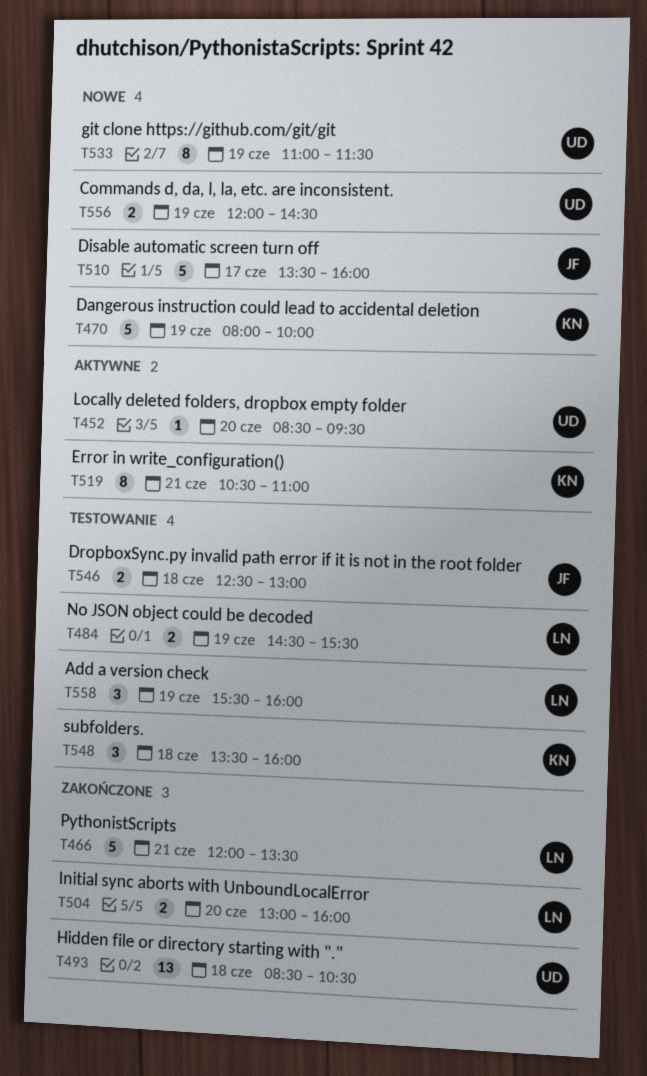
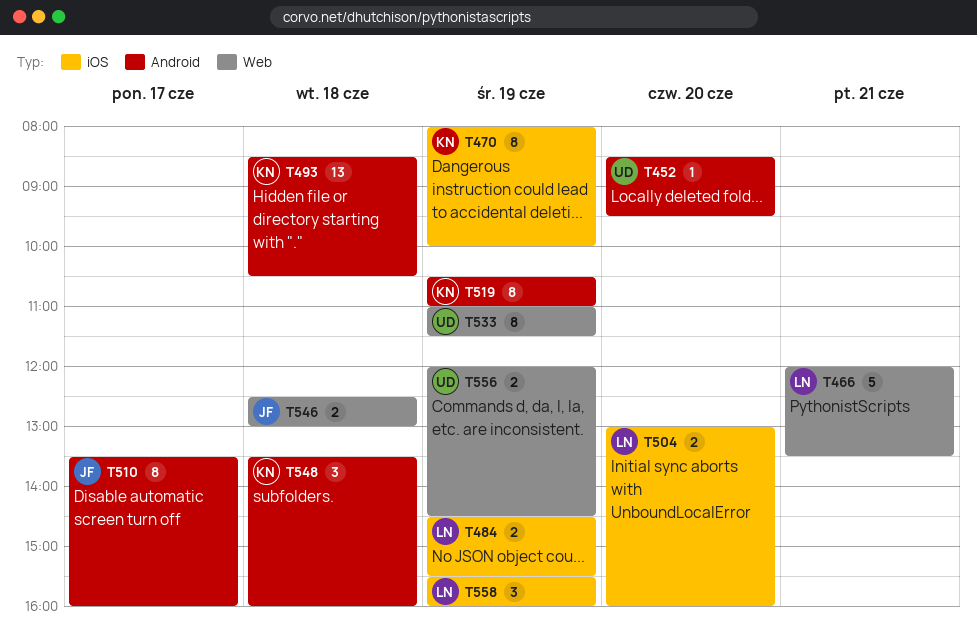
T470, estimate: 5 -> 8
T493, owner: UD -> KN
T510, estimate: 5 -> 8
T519, day: Jun 21 -> Jun 19

